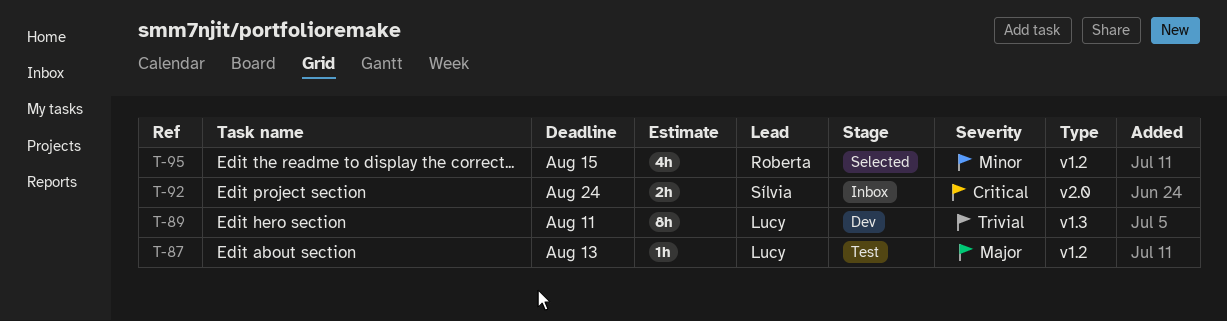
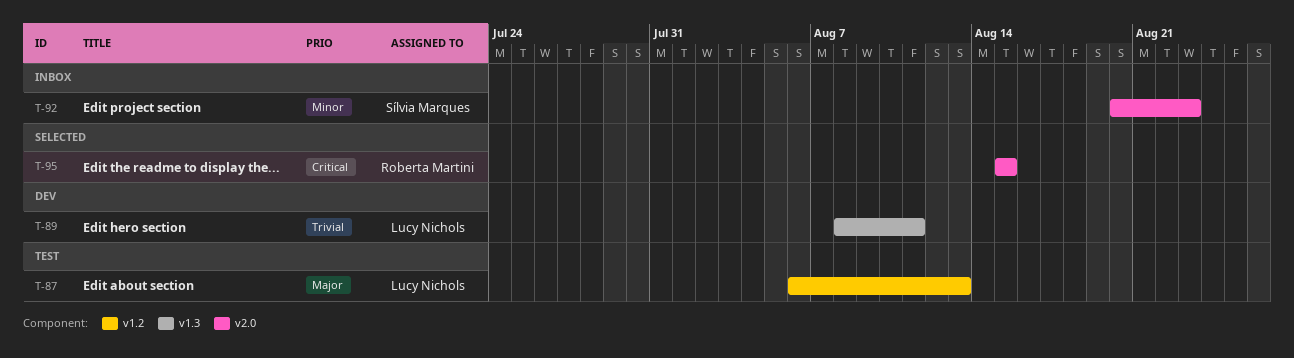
T-92, priority: Critical -> Minor
T-92, due: Aug 24 -> Aug 23
T-95, priority: Minor -> Critical
T-95, label: v1.2 -> v2.0

